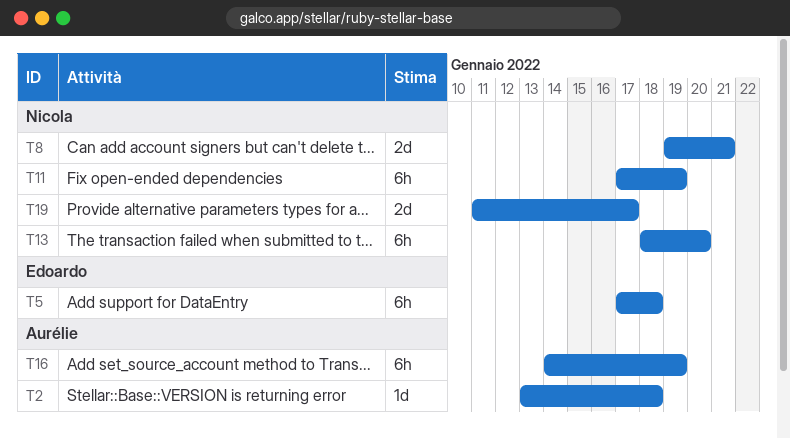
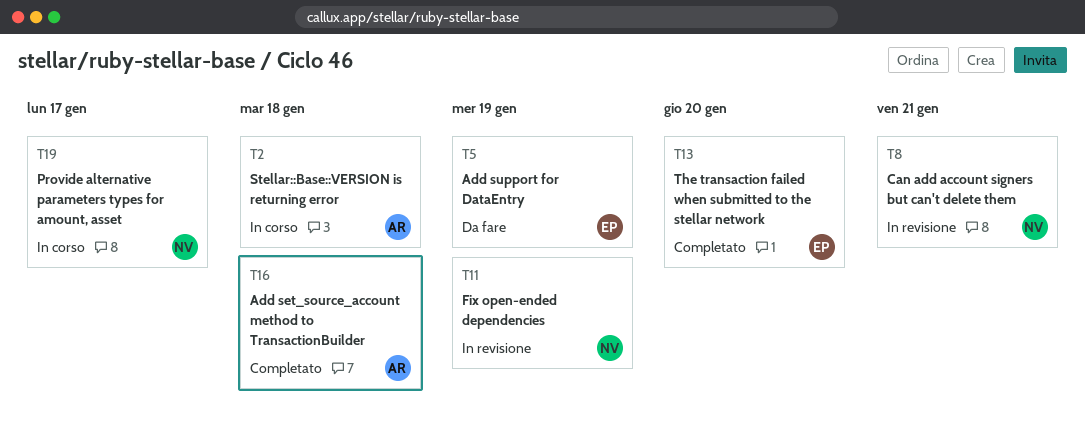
T5, due: Jan 18 -> Jan 19
T13, owner: Nicola -> Edoardo
T16, due: Jan 19 -> Jan 18

